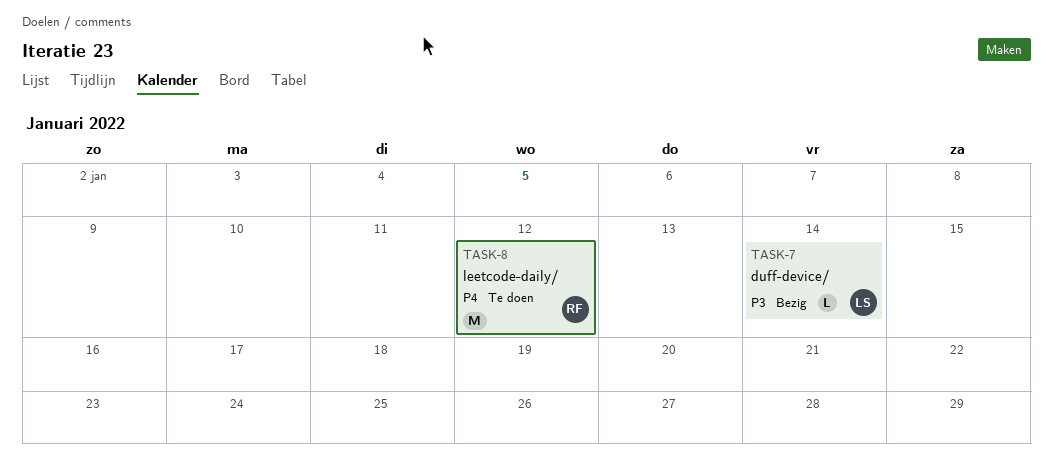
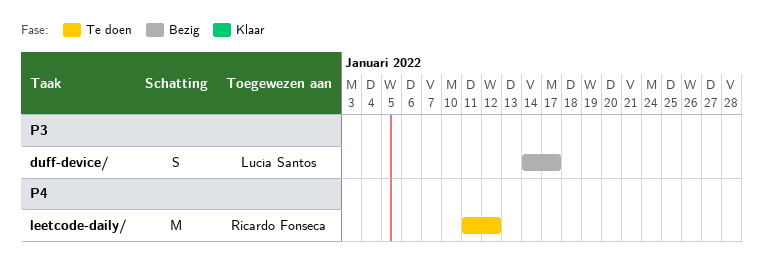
duff-device/, estimate: L -> S
duff-device/, due: Jan 14 -> Jan 17

